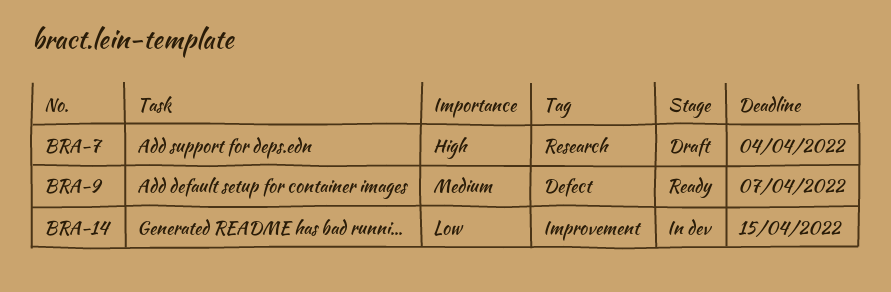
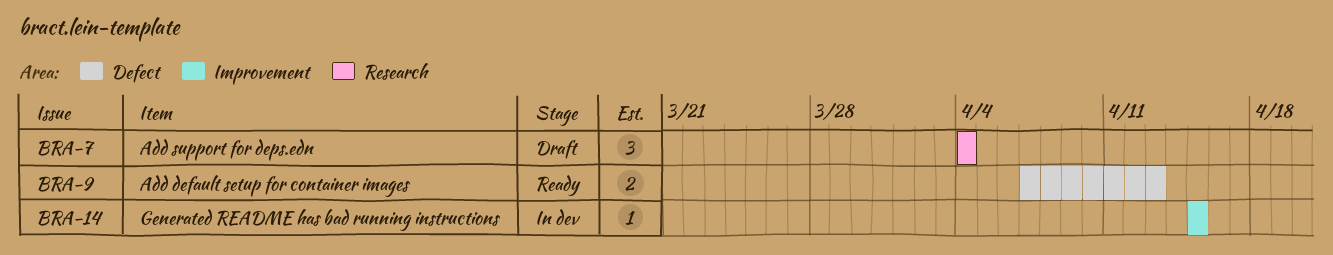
BRA-9, due: Apr 7 -> Apr 13

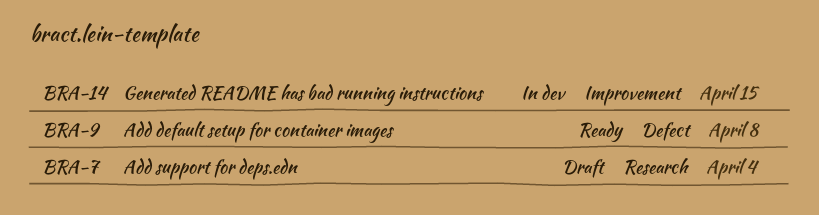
BRA-9, due: Apr 13 -> Apr 8

